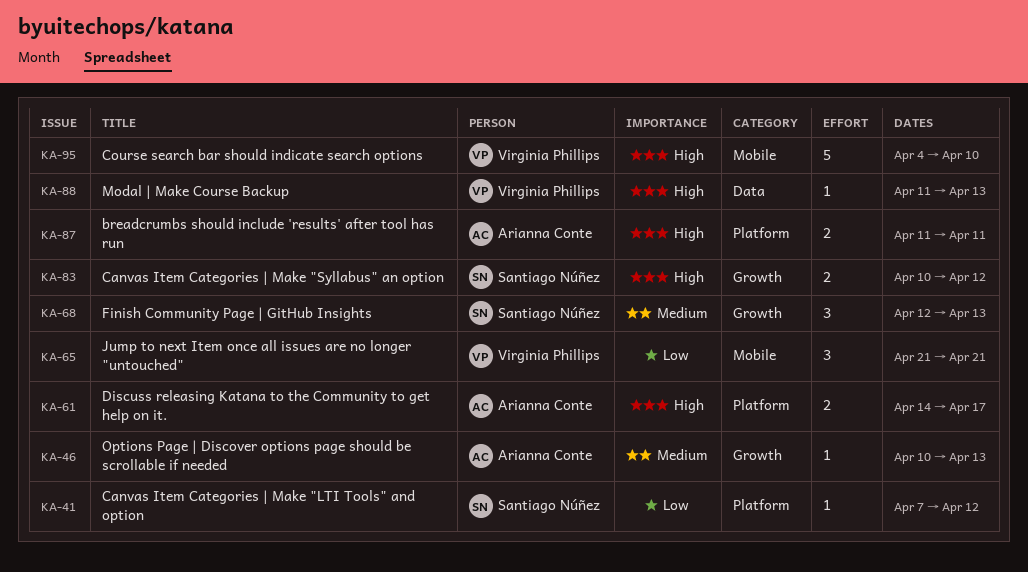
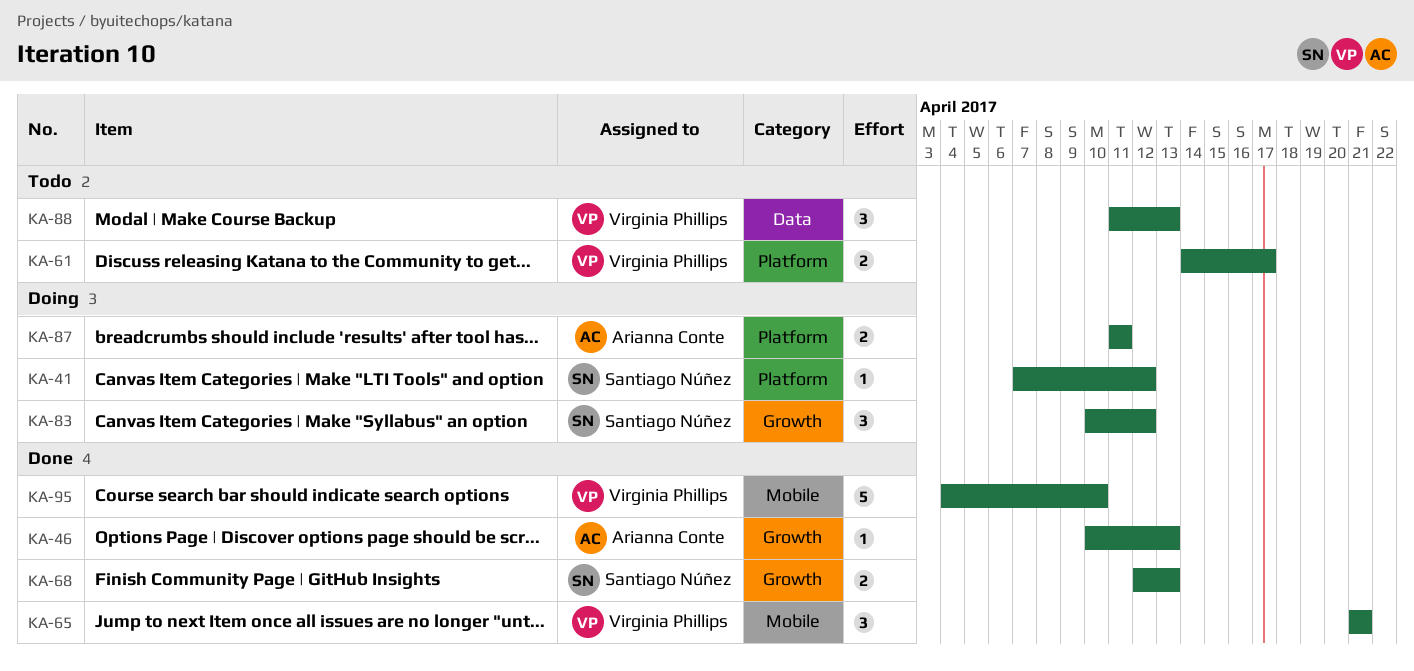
KA-61, owner: Arianna Conte -> Virginia Phillips
KA-68, estimate: 3 -> 2
KA-83, estimate: 2 -> 3
KA-88, estimate: 1 -> 3

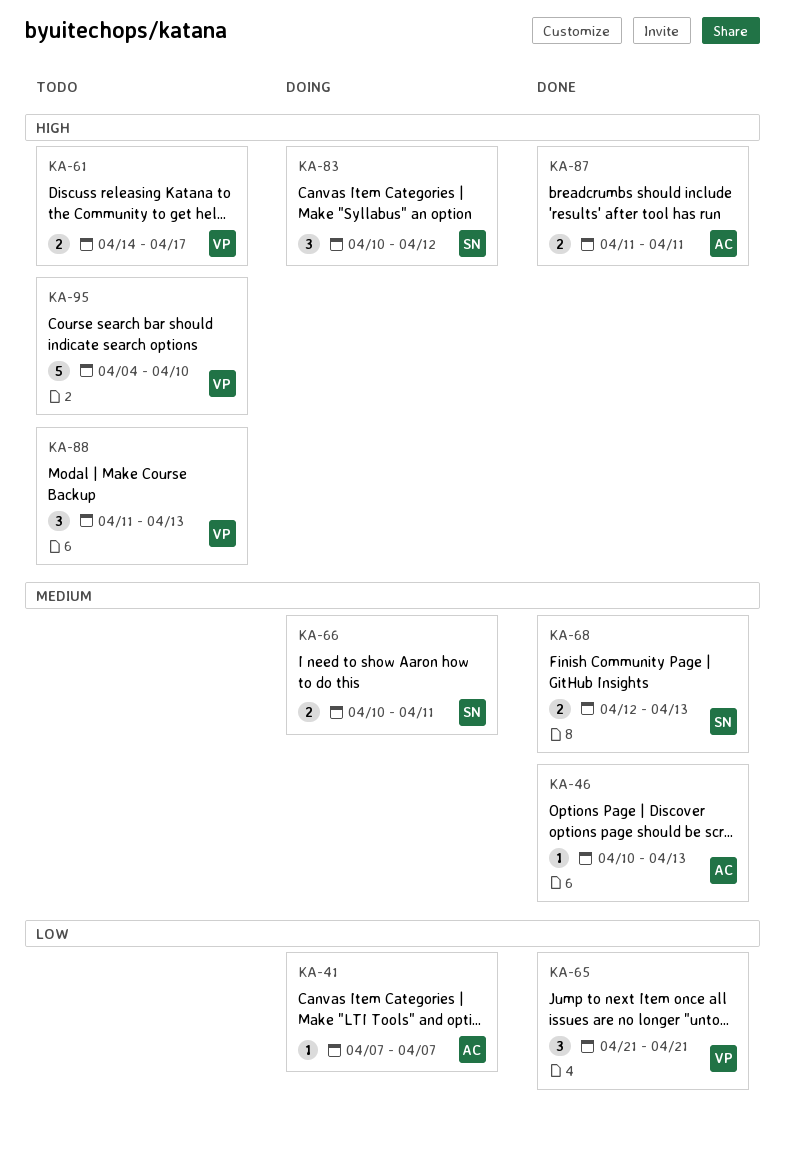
KA-41, owner: Santiago Núñez -> Arianna Conte
KA-41, due: Apr 12 -> Apr 7
KA-66: none -> present
KA-87, status: Doing -> Done
KA-95, status: Done -> Todo

